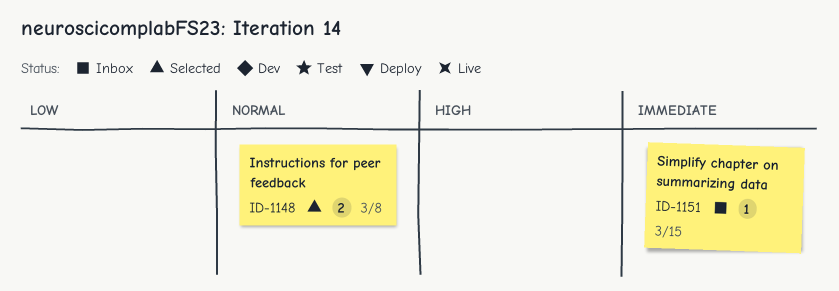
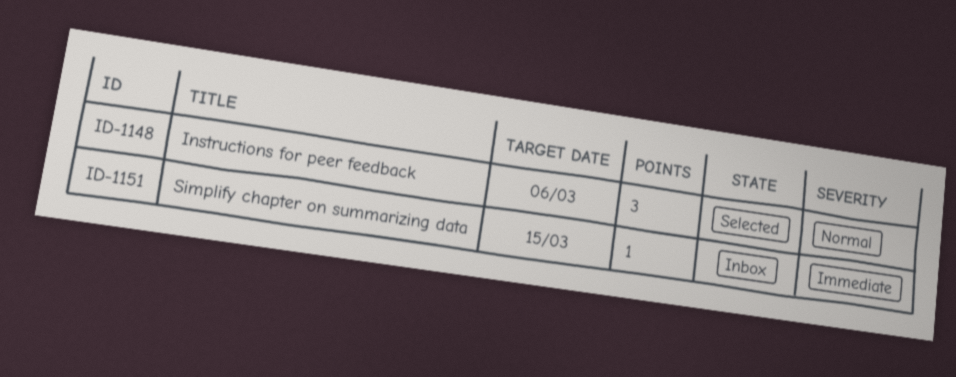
ID-1148, estimate: 2 -> 3
ID-1148, due: Mar 8 -> Mar 6

